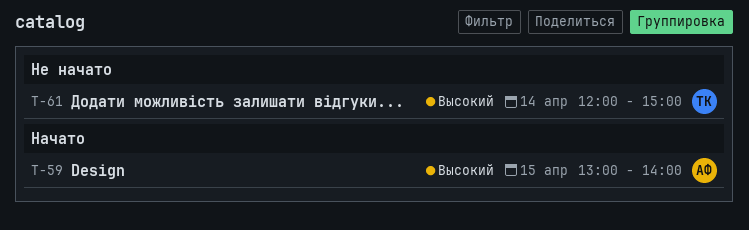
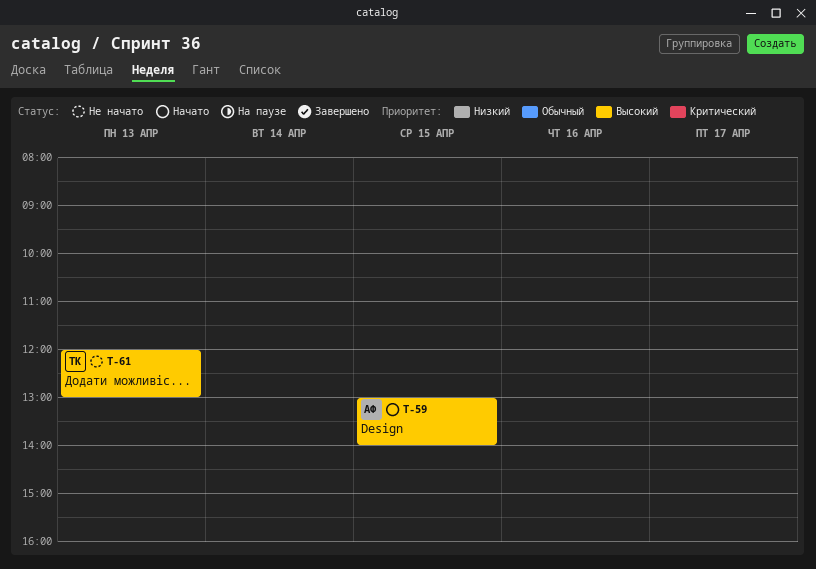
T-61, day: Apr 14 -> Apr 13
T-61, ends: 15:00 -> 13:00

